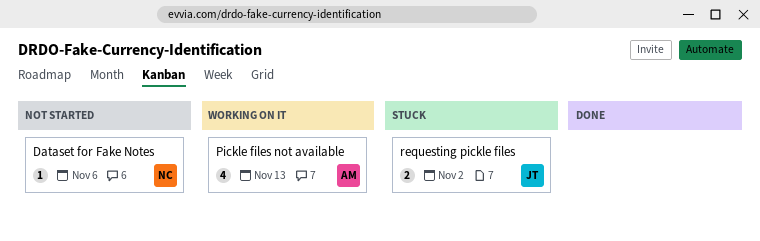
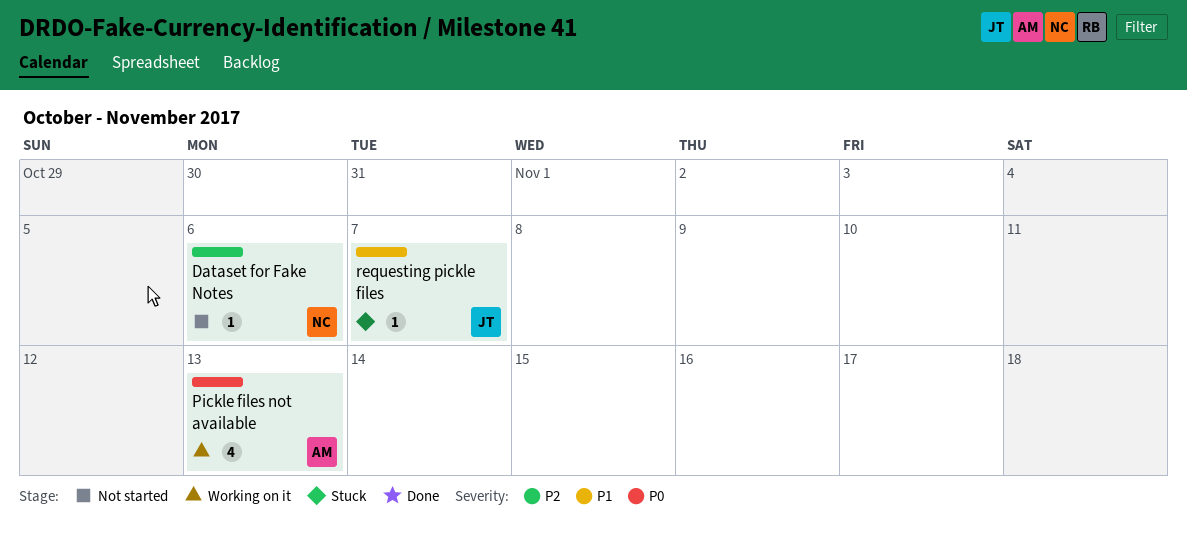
requesting pickle files, estimate: 2 -> 1
requesting pickle files, due: Nov 2 -> Nov 7

